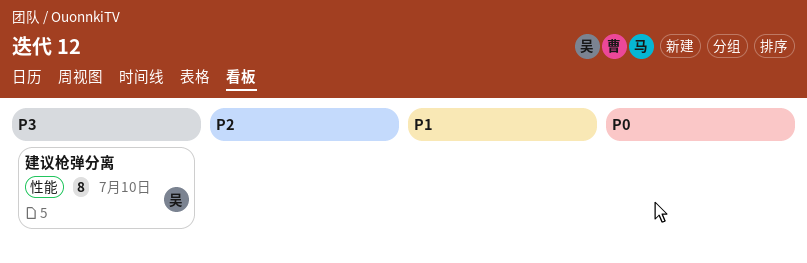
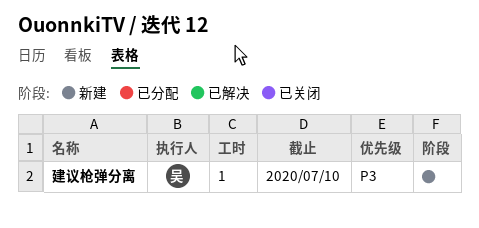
建议枪弹分离, estimate: 8 -> 1

